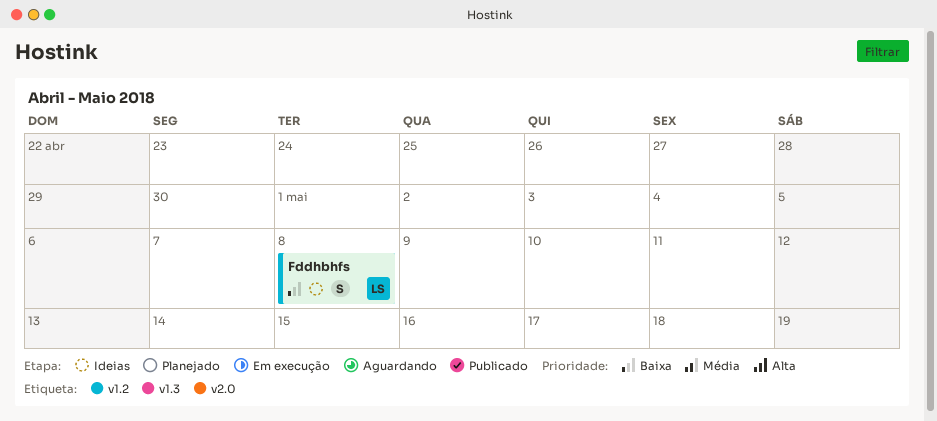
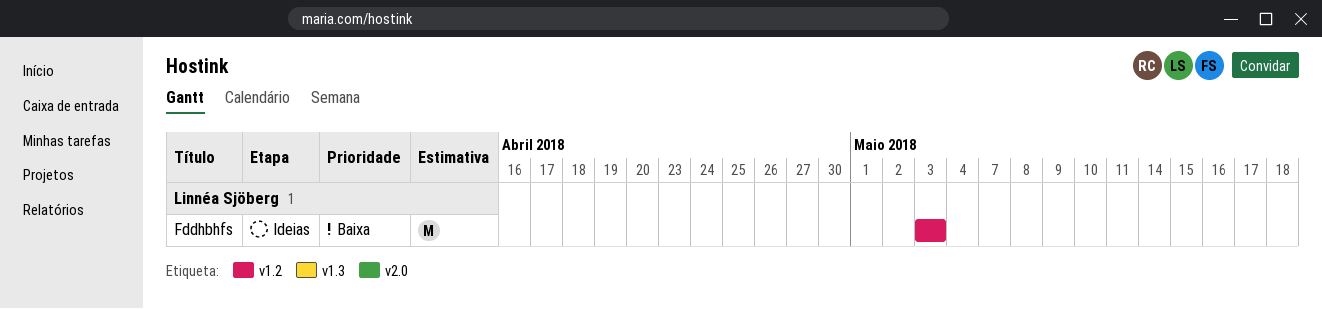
Fddhbhfs, estimate: S -> M
Fddhbhfs, due: May 8 -> May 3

